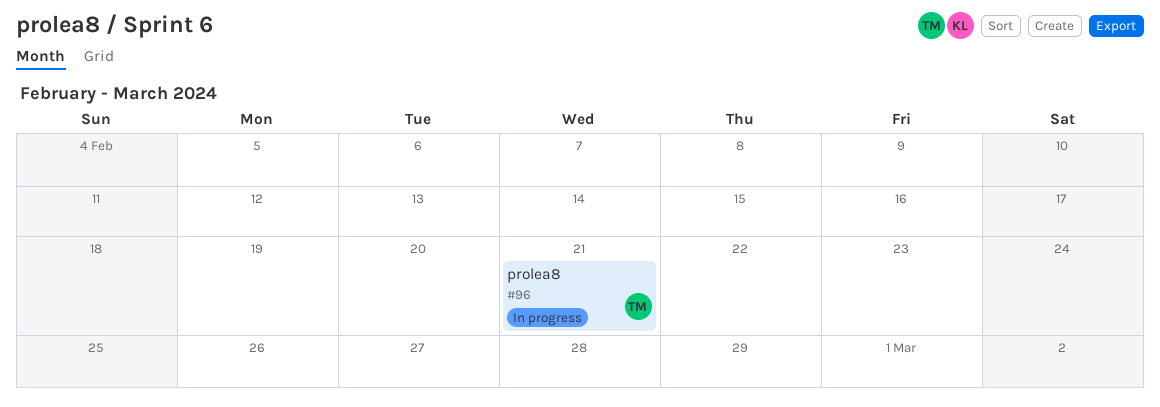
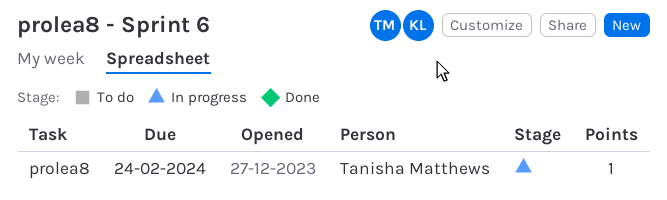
prolea8, due: Feb 21 -> Feb 24

